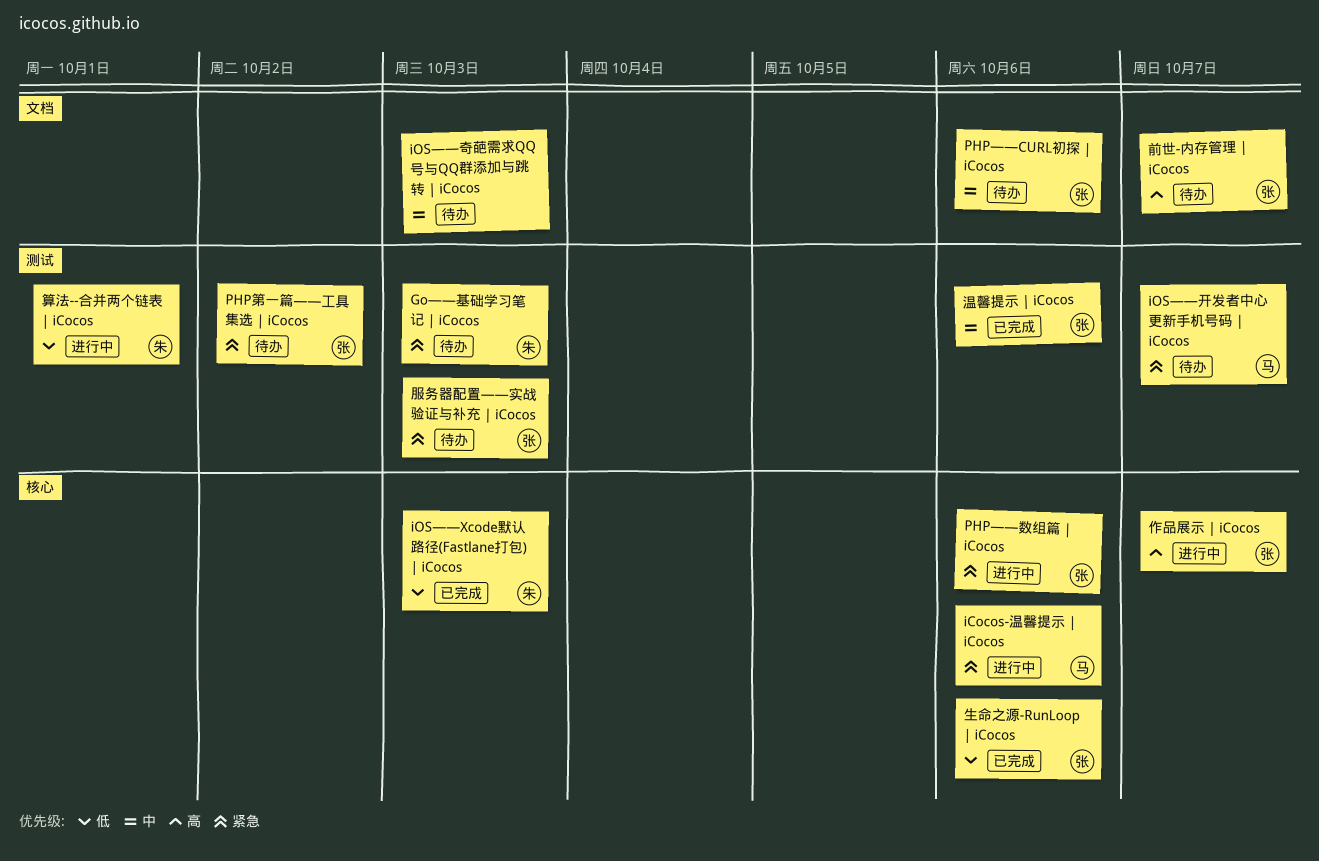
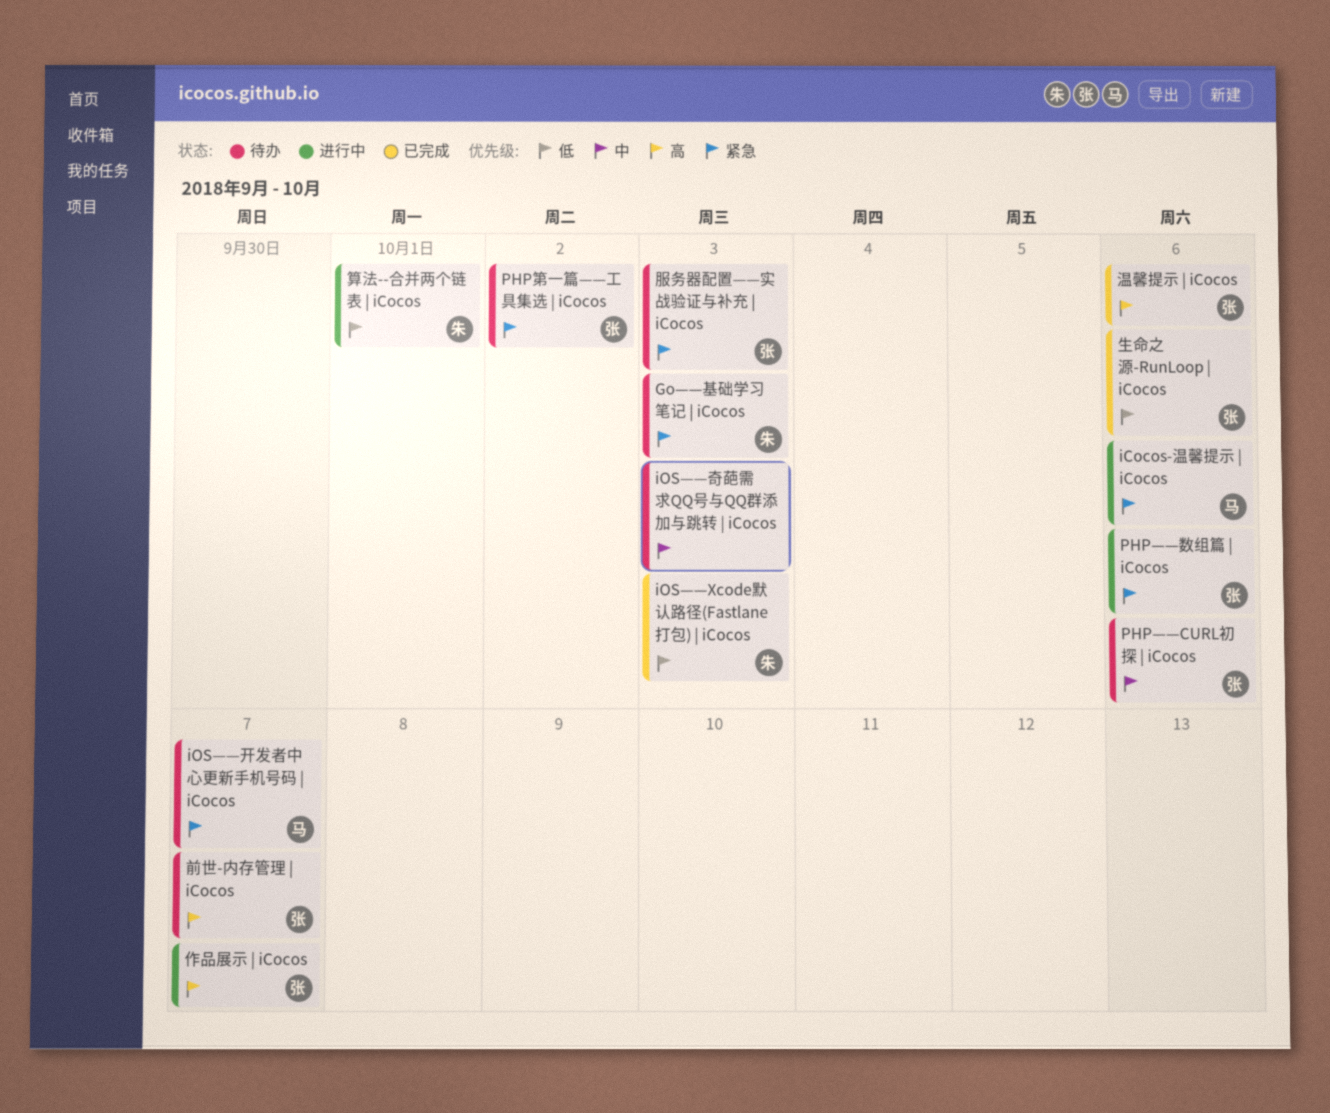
温馨提示 | iCocos, priority: 中 -> 高

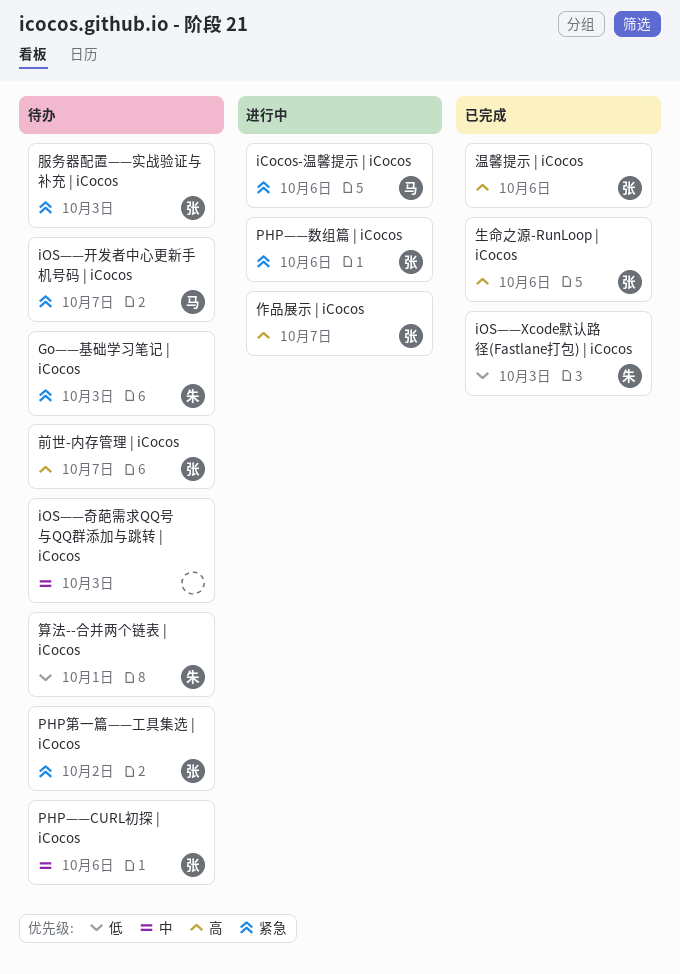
生命之源-RunLoop | iCocos, priority: 低 -> 高
算法--合并两个链表 | iCocos, status: 进行中 -> 待办

